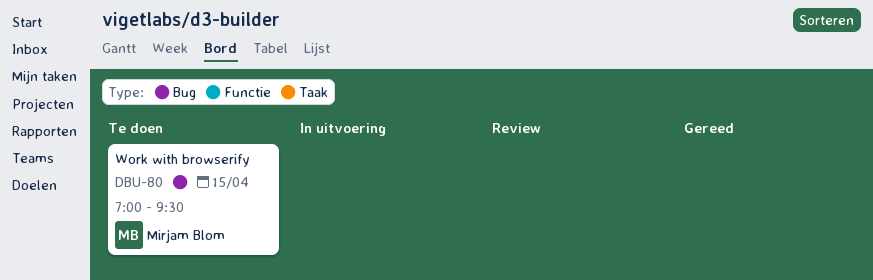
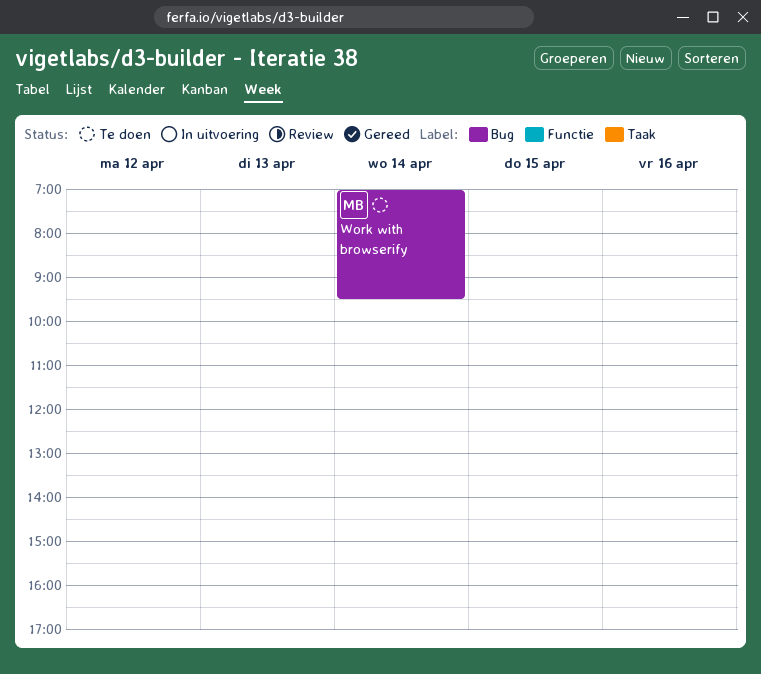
Work with browserify, day: Apr 15 -> Apr 14

